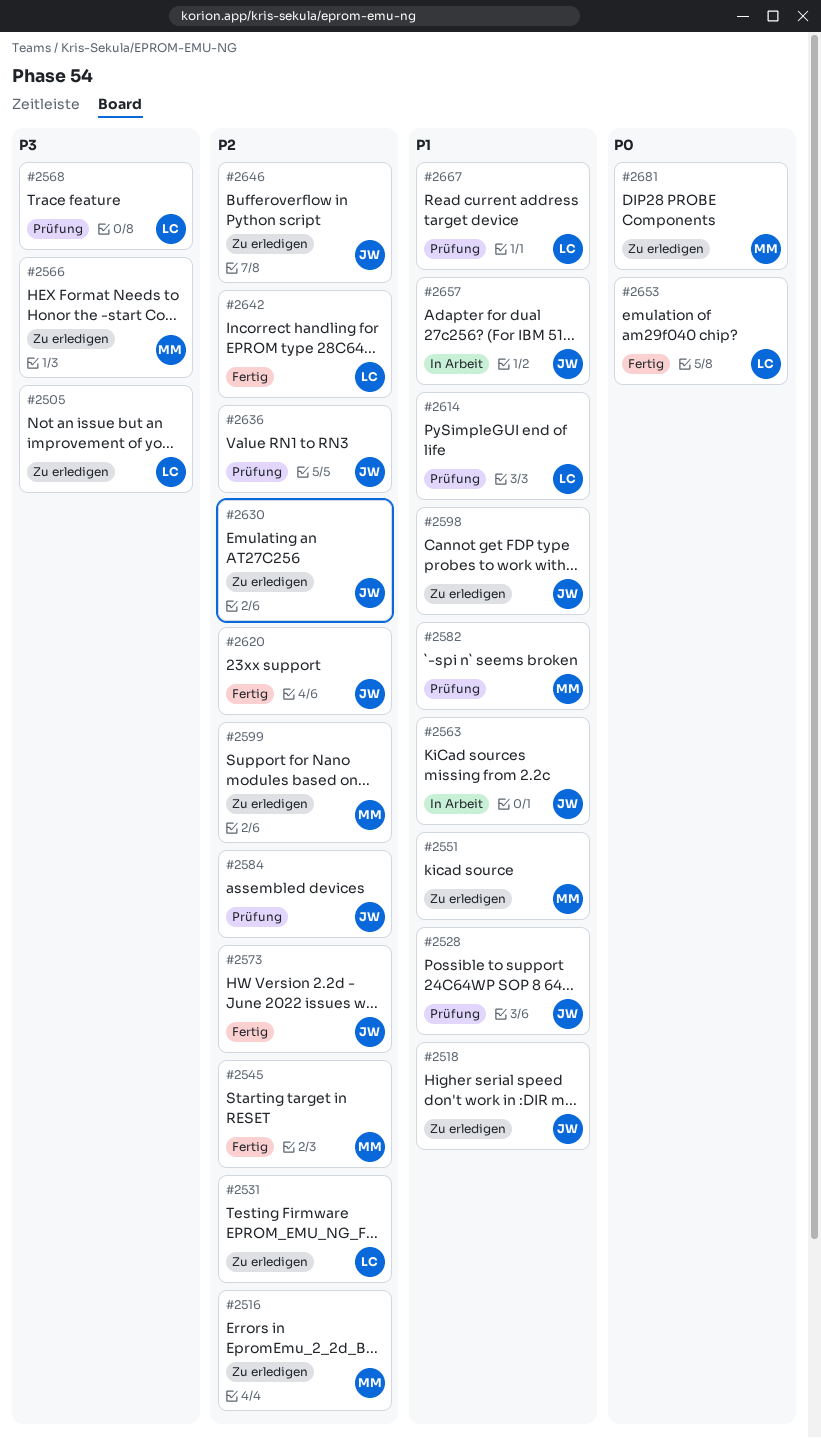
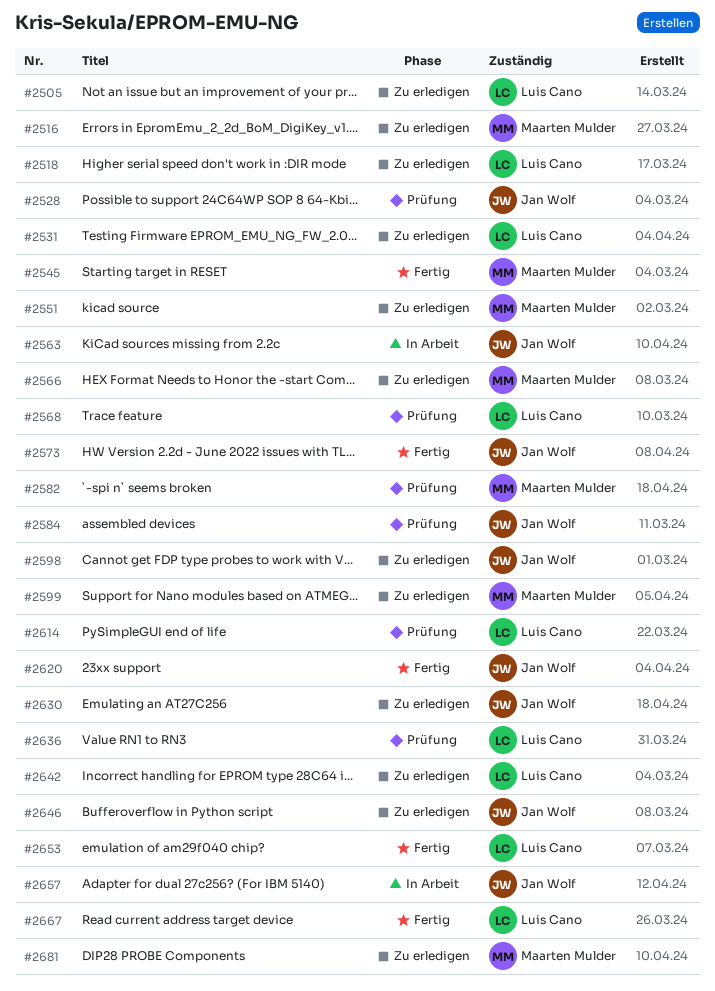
#2518, owner: Jan Wolf -> Luis Cano
#2636, owner: Jan Wolf -> Luis Cano
#2642, status: Fertig -> Zu erledigen
#2667, status: Prüfung -> Fertig

